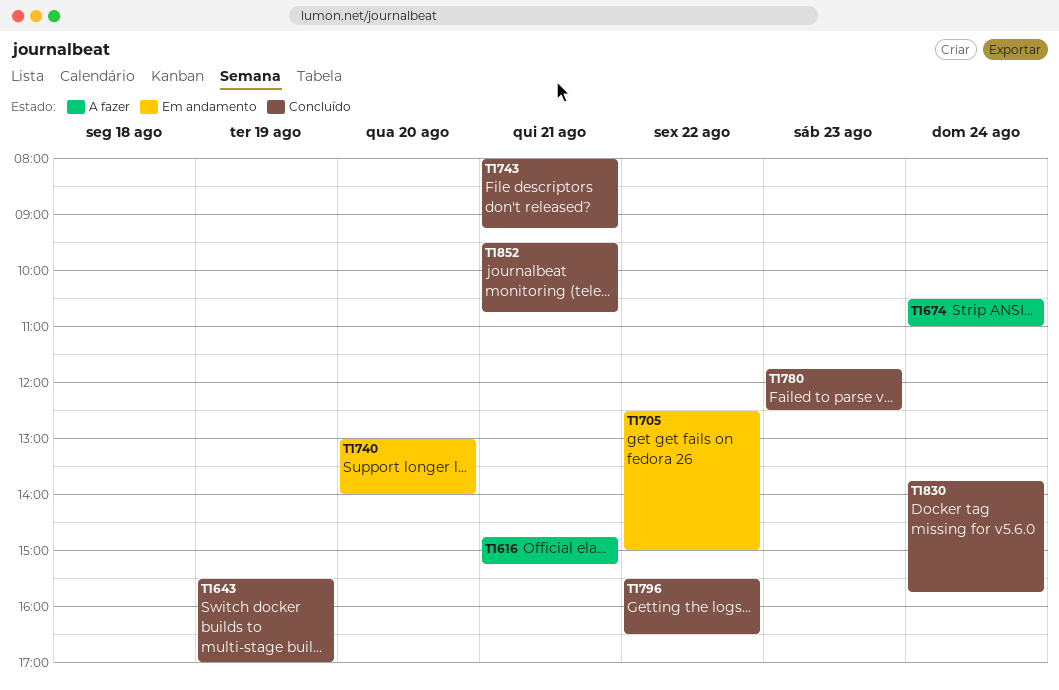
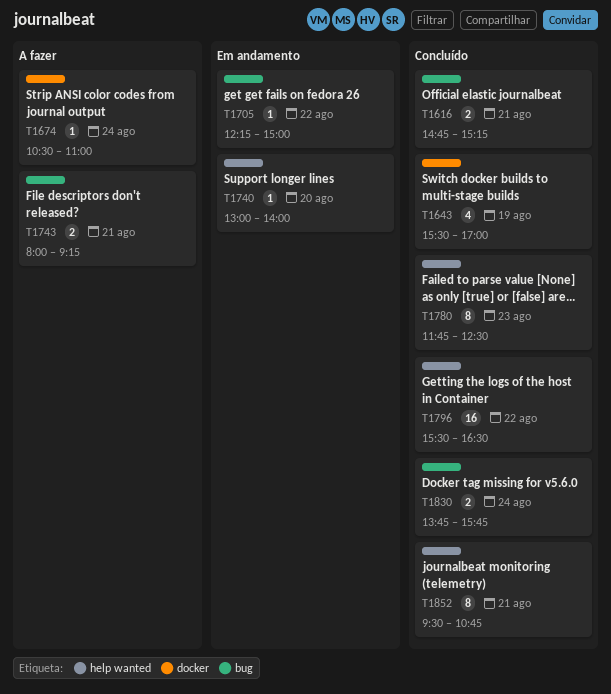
T1616, status: A fazer -> Concluído
T1705, begins: 12:30 -> 12:15
T1743, status: Concluído -> A fazer

